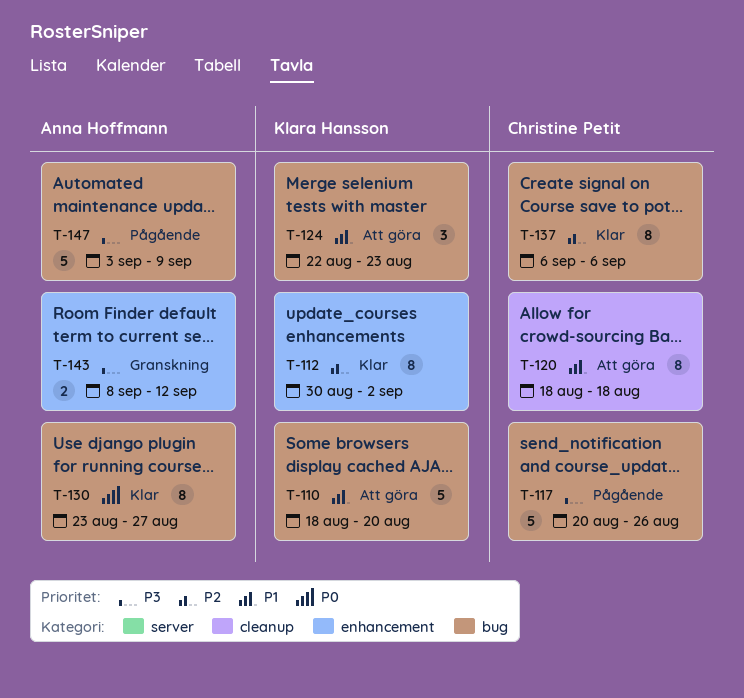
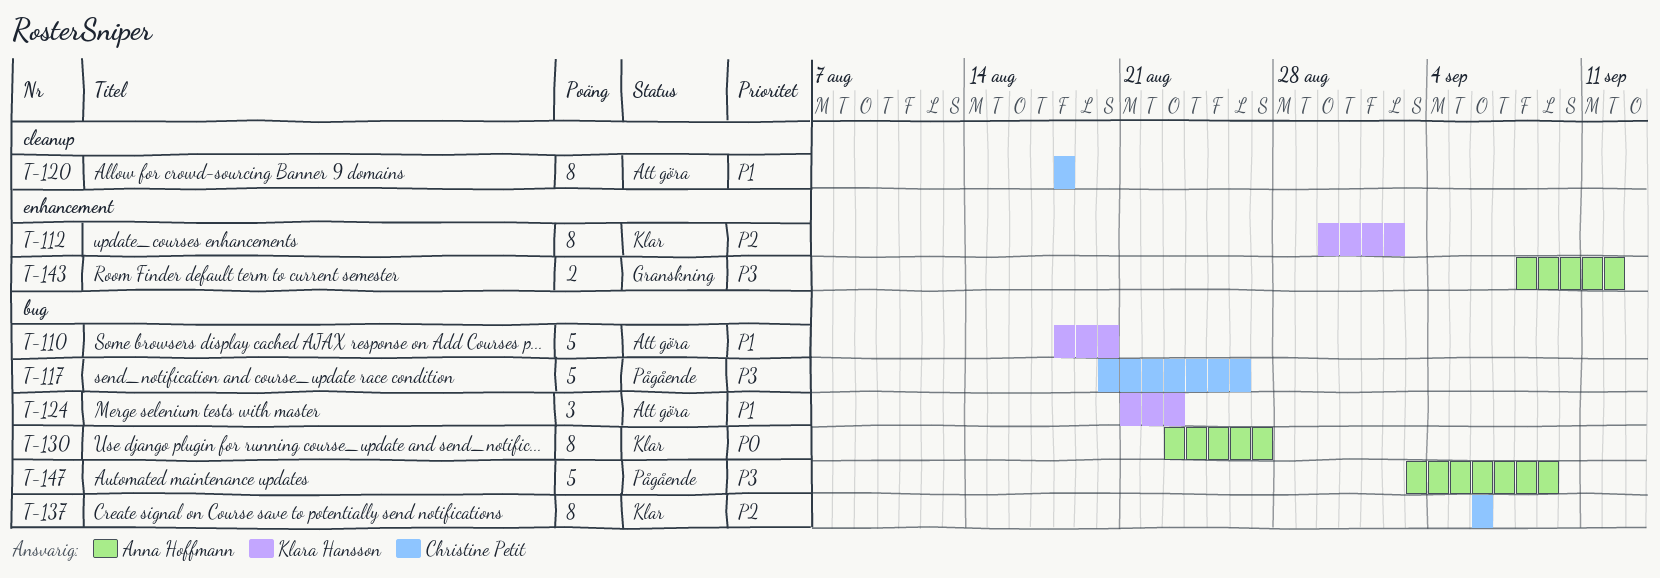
T-124, start: Aug 22 -> Aug 21

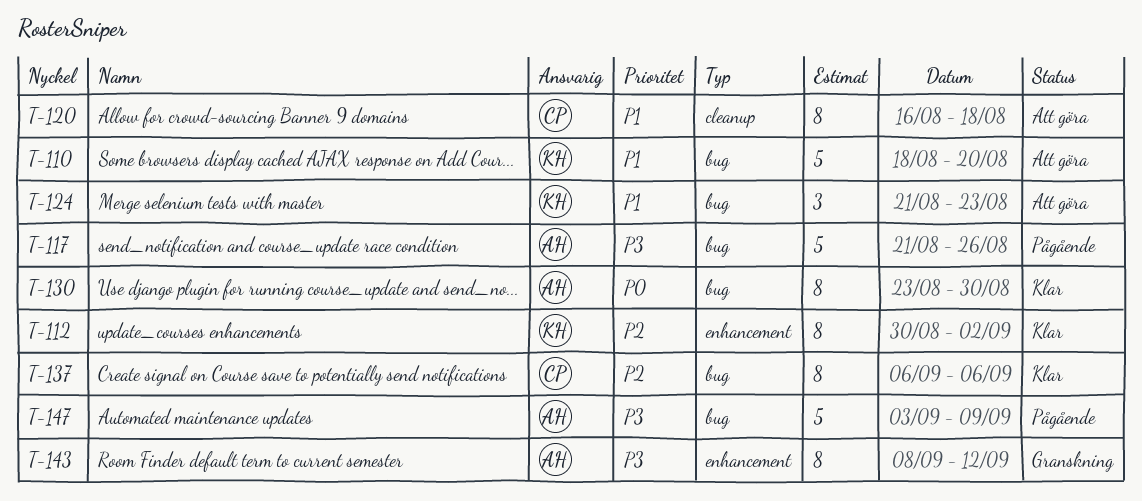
T-117, owner: Christine Petit -> Anna Hoffmann
T-117, start: Aug 20 -> Aug 21
T-120, start: Aug 18 -> Aug 16
T-130, due: Aug 27 -> Aug 30
T-143, estimate: 2 -> 8

